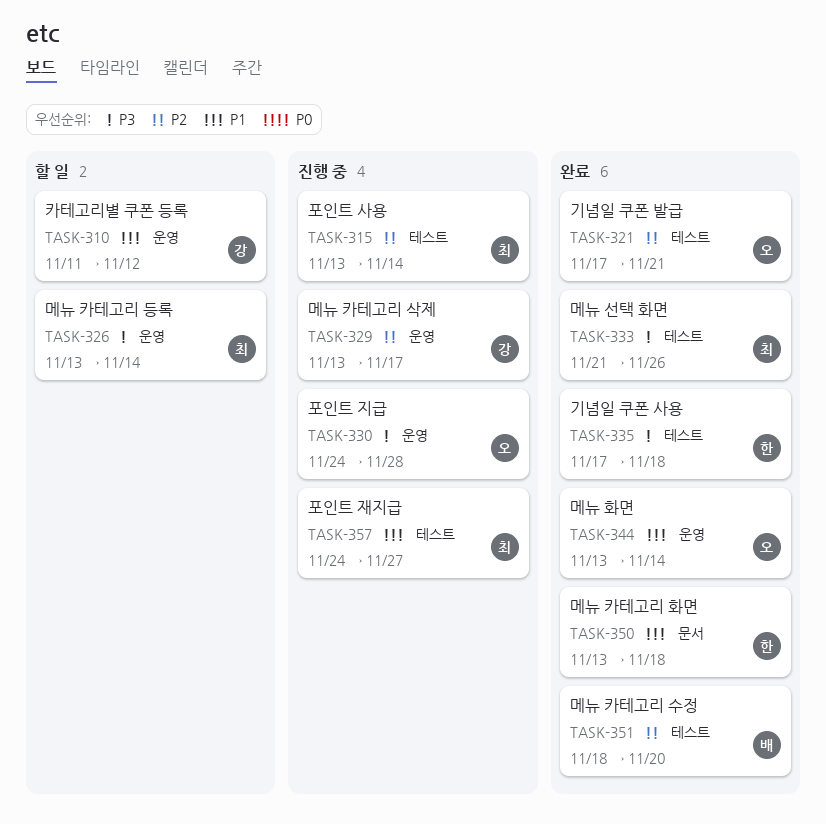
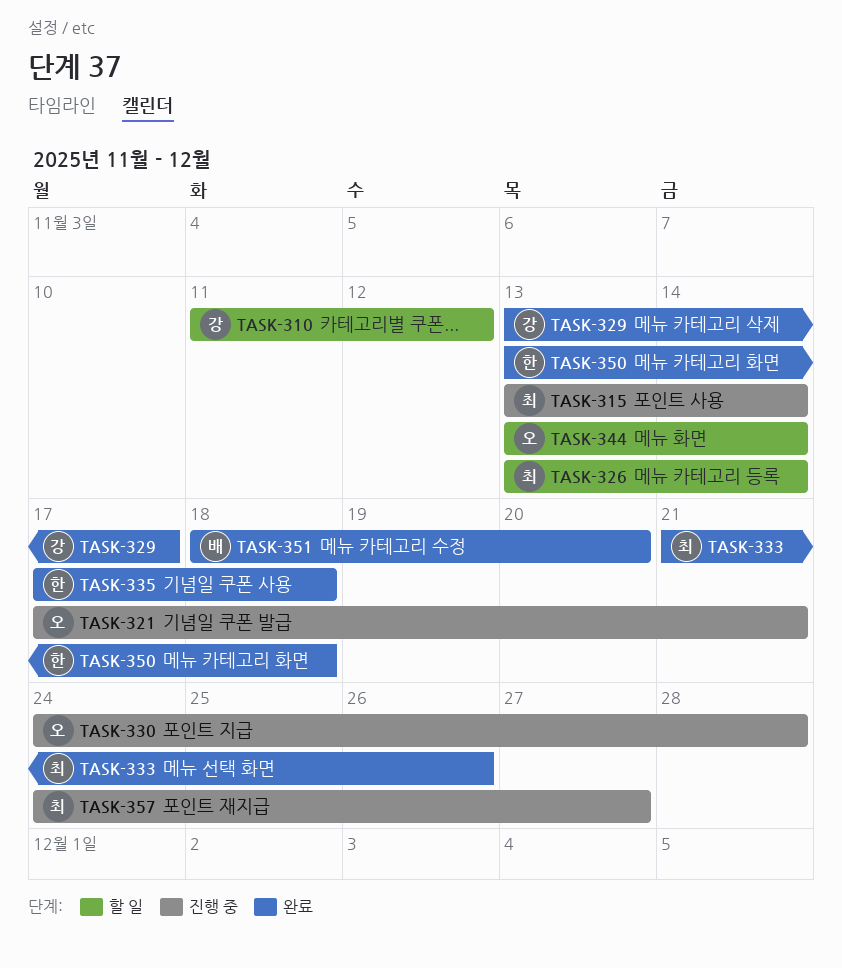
TASK-321, status: 완료 -> 진행 중
TASK-329, status: 진행 중 -> 완료
TASK-344, status: 완료 -> 할 일

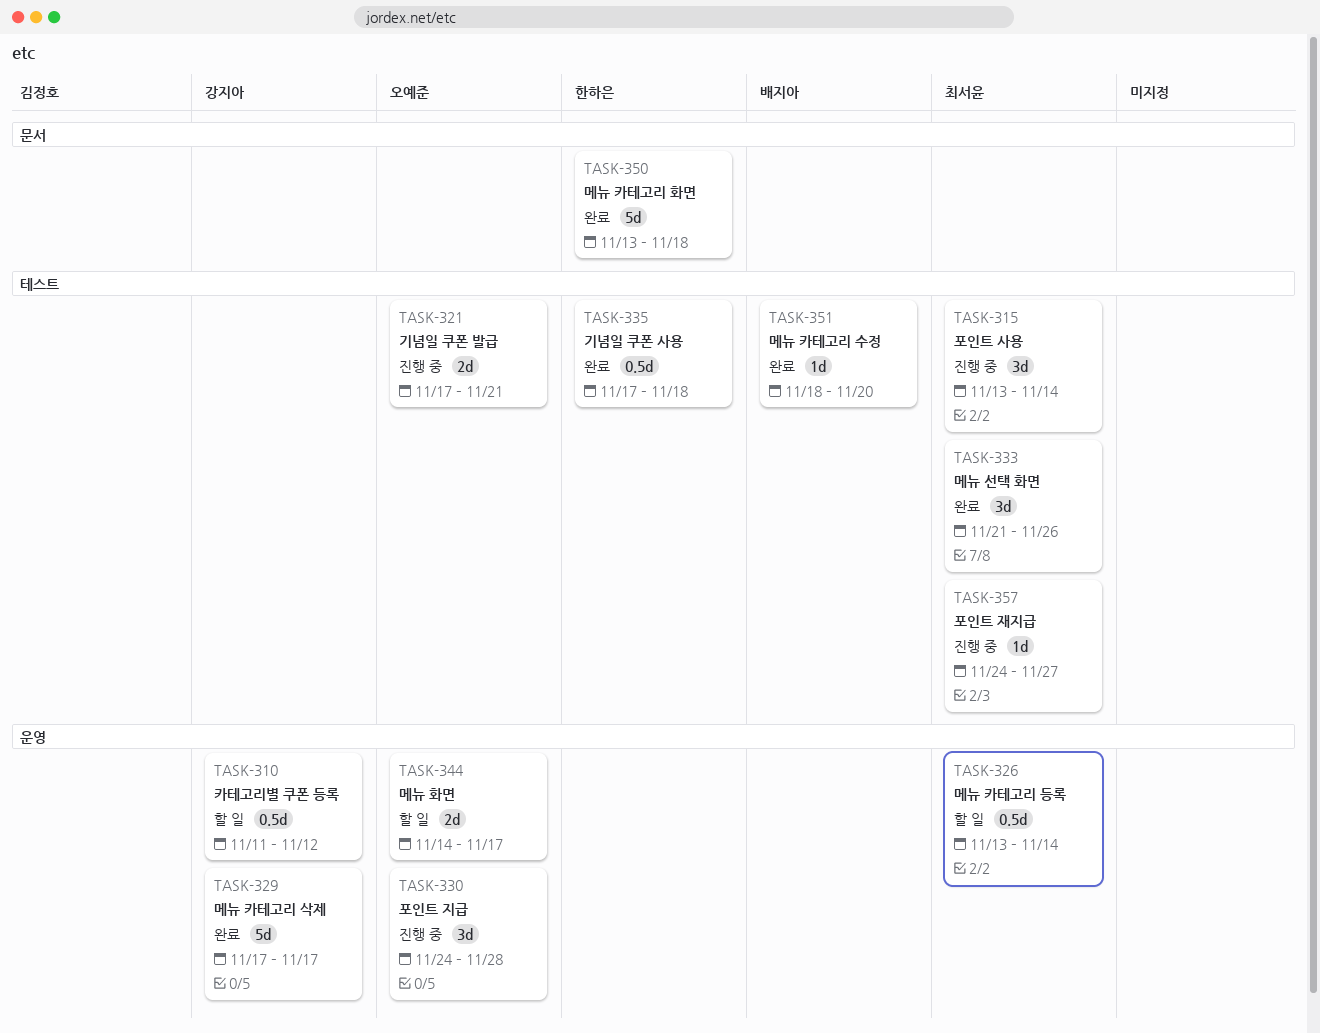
TASK-329, start: Nov 13 -> Nov 17
TASK-344, start: Nov 13 -> Nov 14
TASK-344, due: Nov 14 -> Nov 17

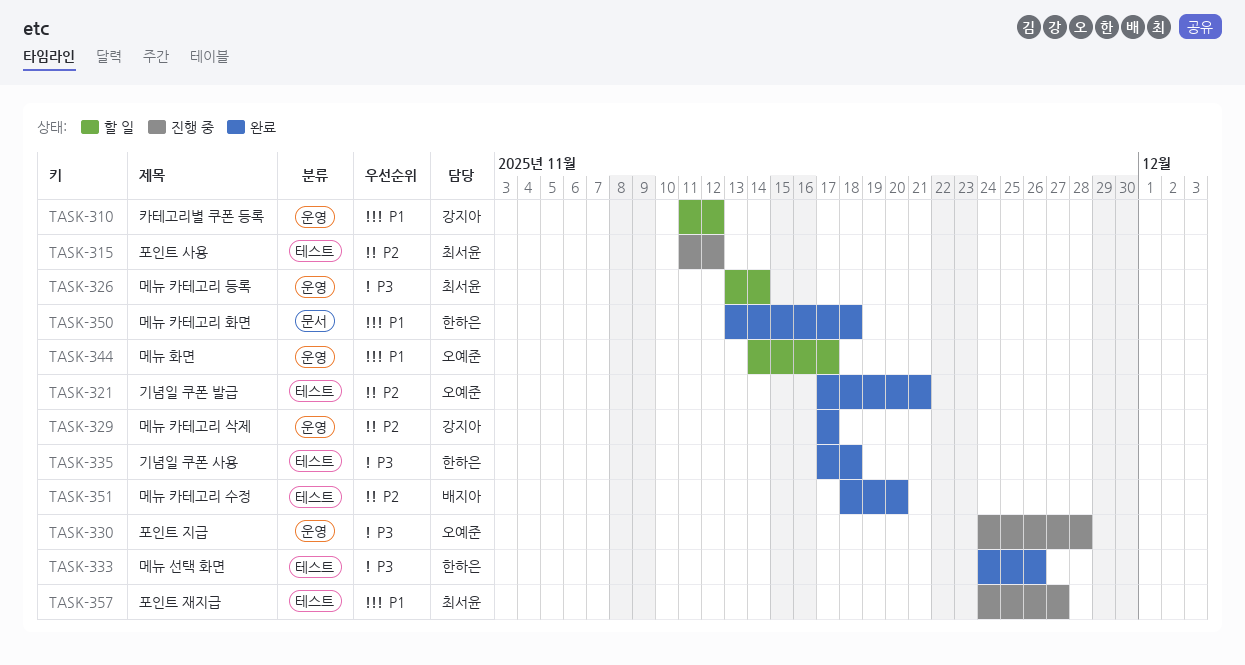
TASK-315, start: Nov 13 -> Nov 11
TASK-315, due: Nov 14 -> Nov 12
TASK-321, status: 진행 중 -> 완료
TASK-333, owner: 최서윤 -> 한하은
TASK-333, start: Nov 21 -> Nov 24

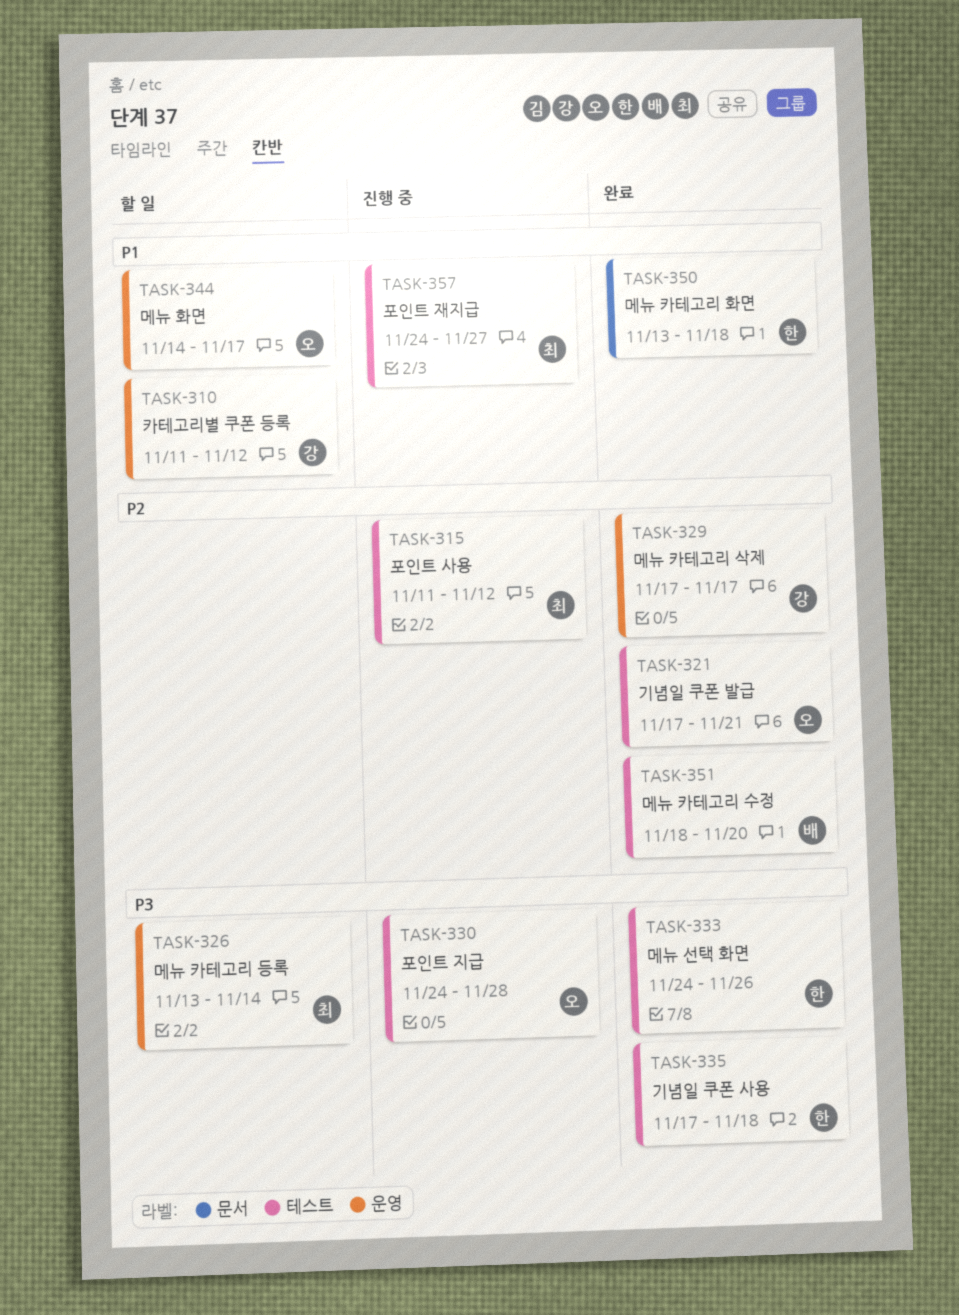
TASK-330, label: 운영 -> 테스트

